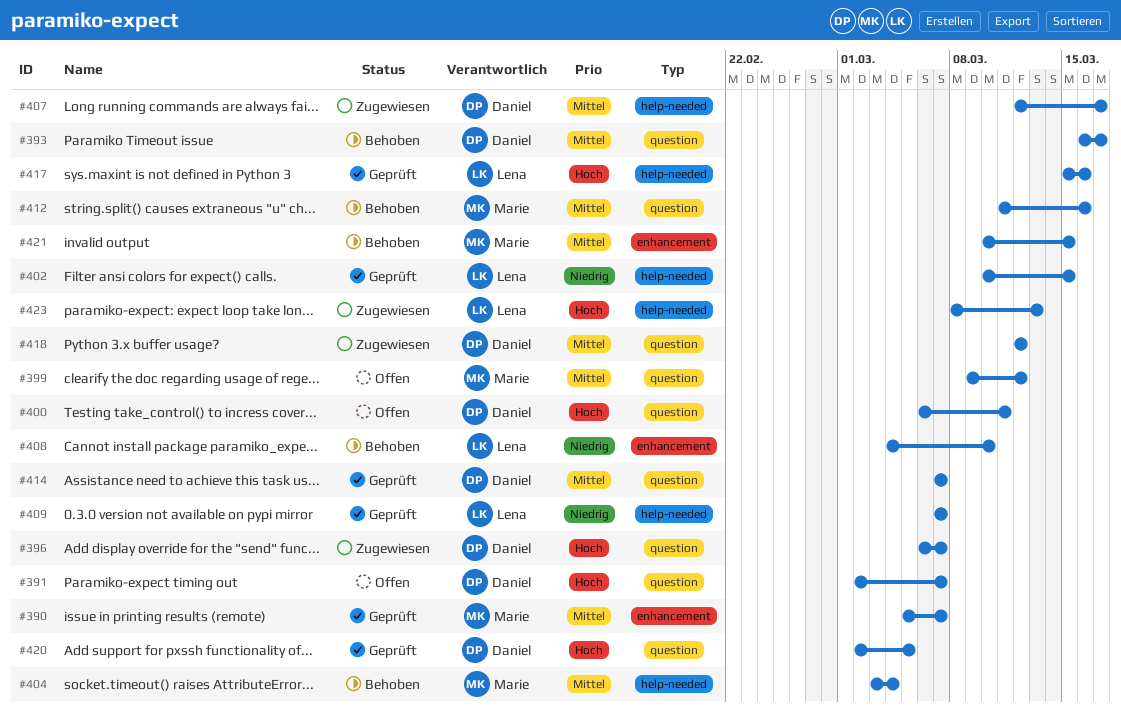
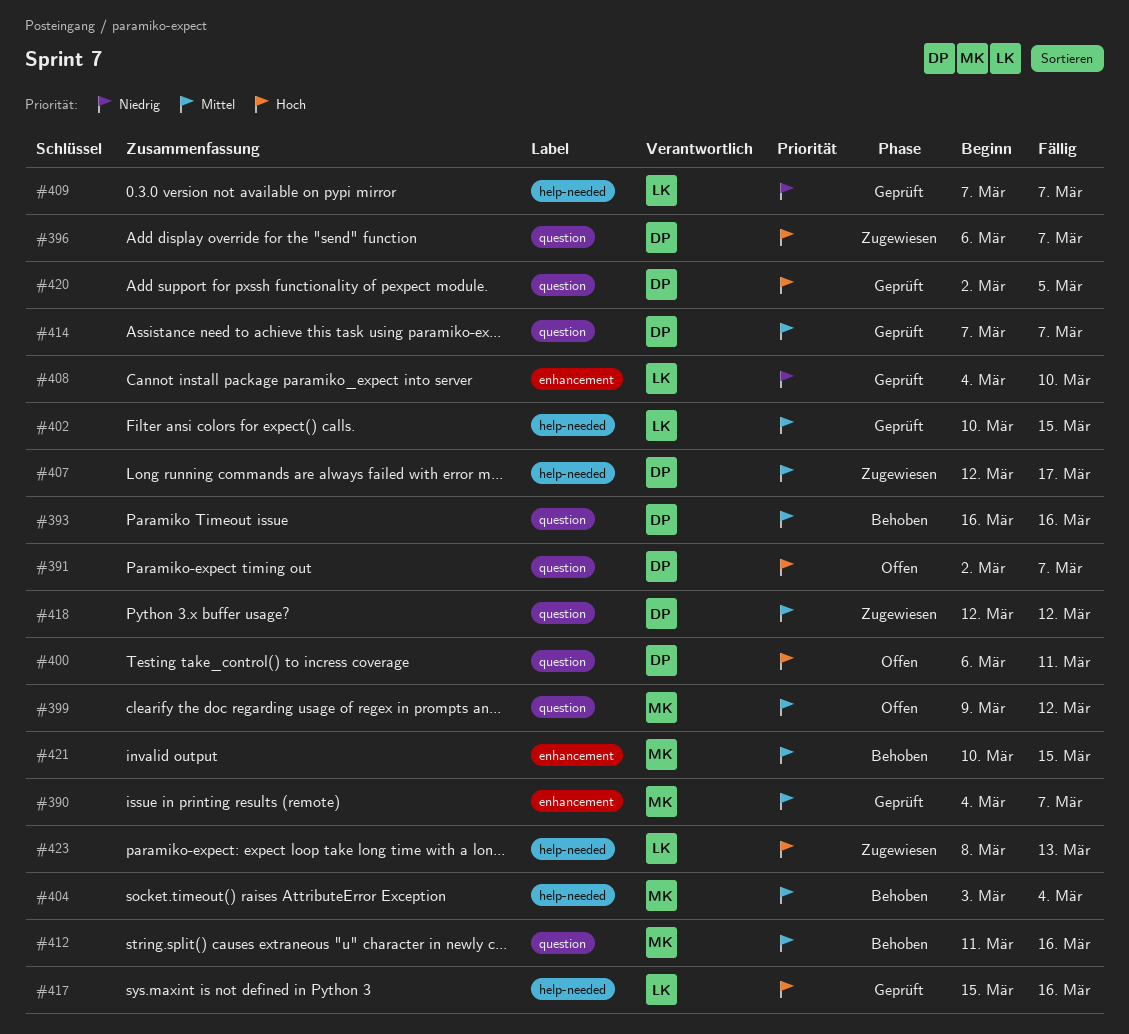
#390, start: Mar 5 -> Mar 4
#393, due: Mar 17 -> Mar 16
#402, priority: Niedrig -> Mittel
#408, status: Behoben -> Geprüft

